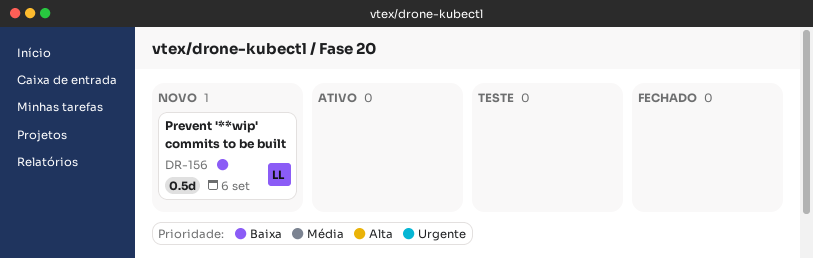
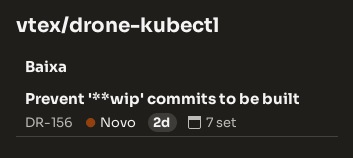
DR-156, estimate: 0.5d -> 2d
DR-156, due: Sep 6 -> Sep 7

